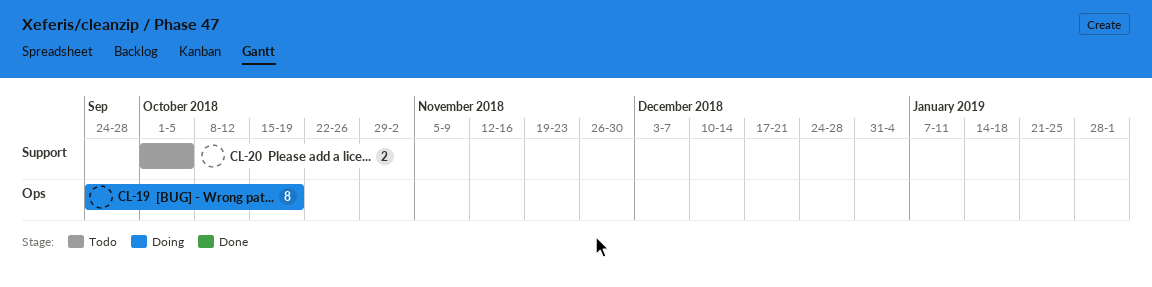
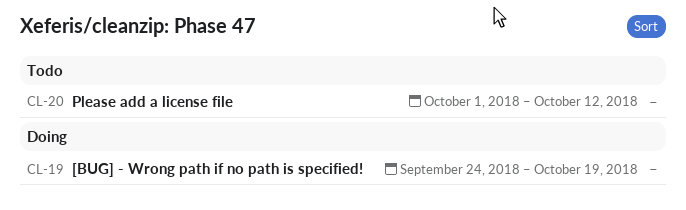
CL-20, due: Oct 5 -> Oct 12

